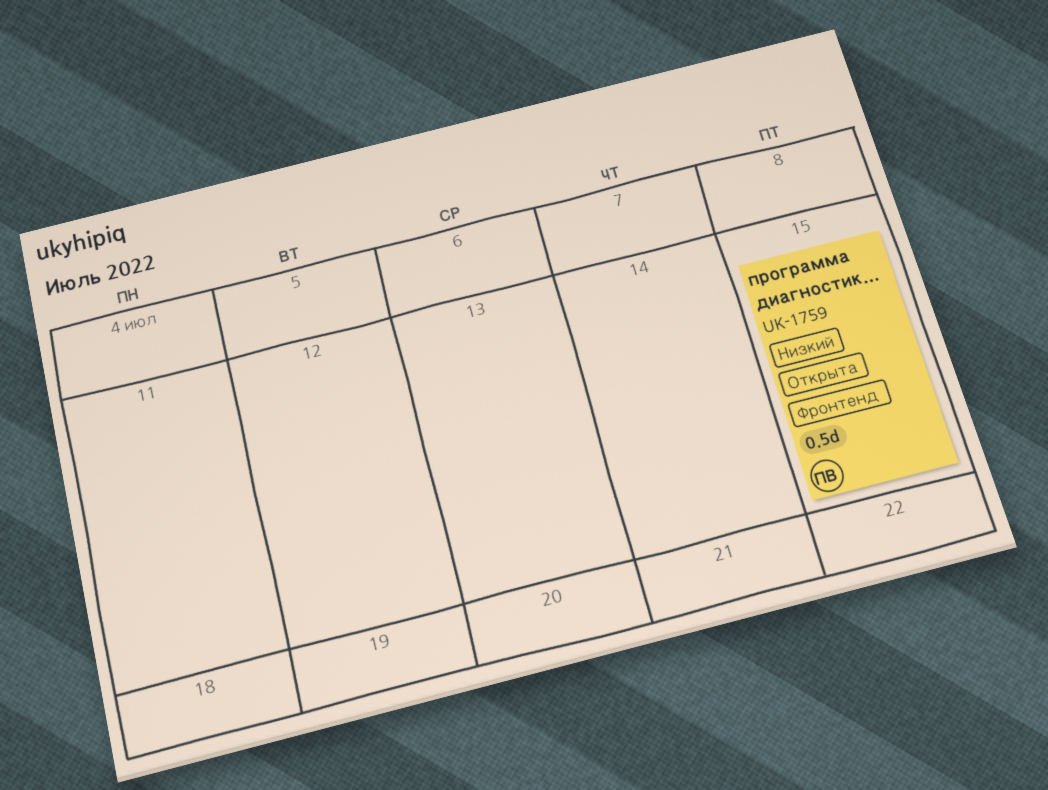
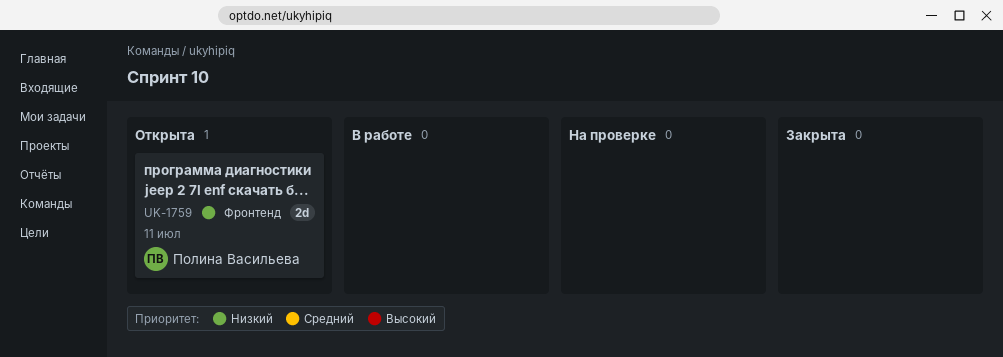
UK-1759, estimate: 0.5d -> 2d
UK-1759, due: Jul 15 -> Jul 11

